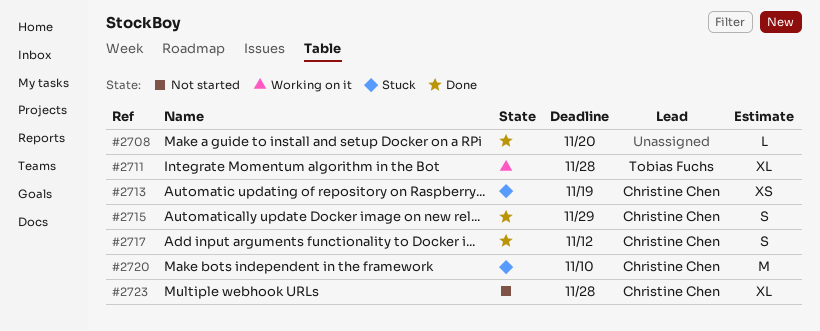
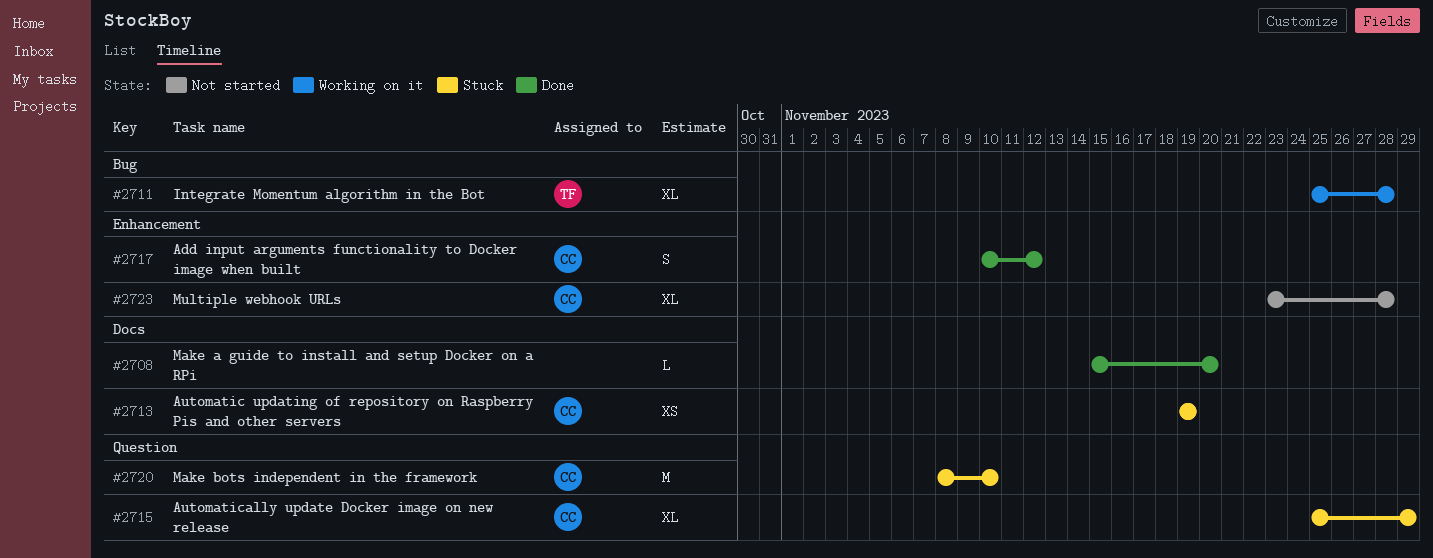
#2715, status: Done -> Stuck
#2715, estimate: S -> XL

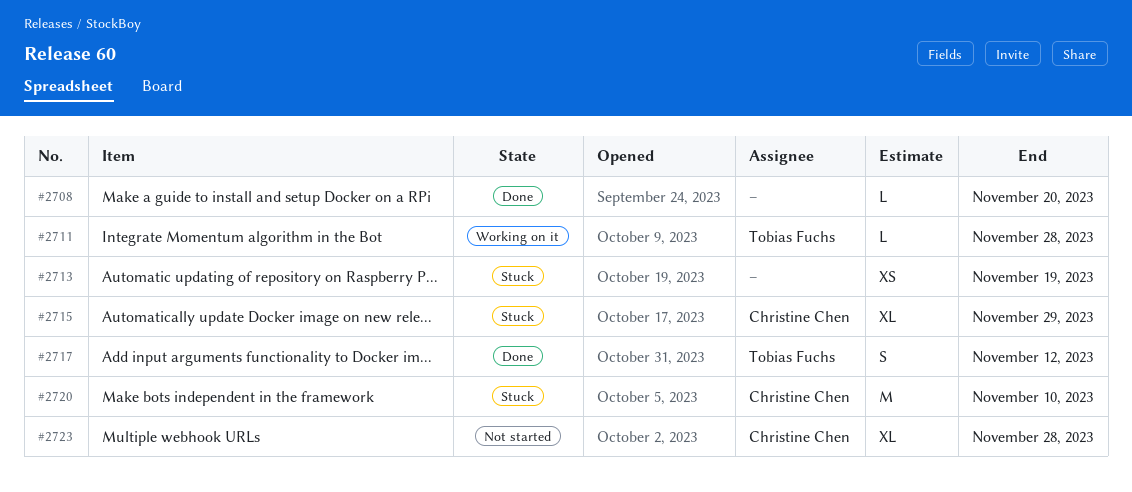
#2711, estimate: XL -> L
#2713, owner: Christine Chen -> none
#2717, owner: Christine Chen -> Tobias Fuchs

